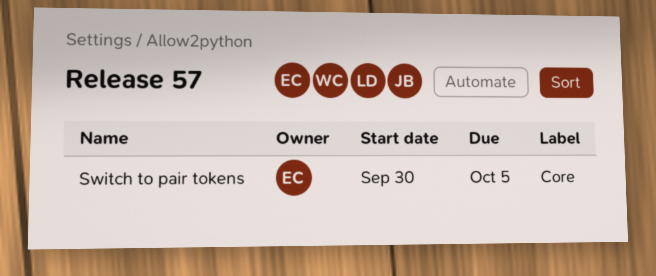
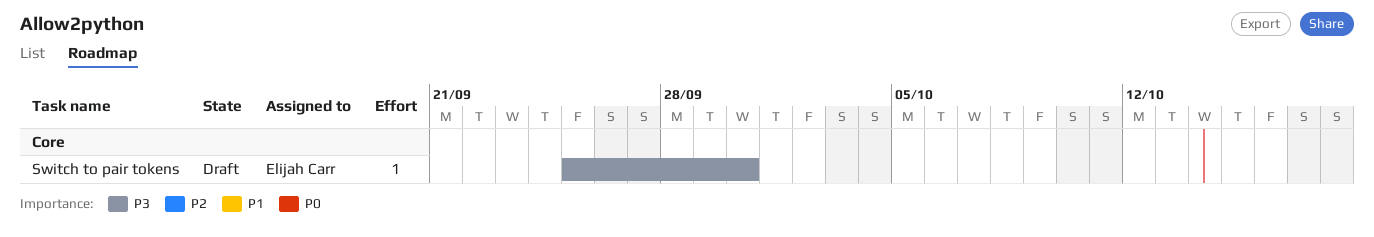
Switch to pair tokens, start: Sep 30 -> Sep 25
Switch to pair tokens, due: Oct 5 -> Sep 30

